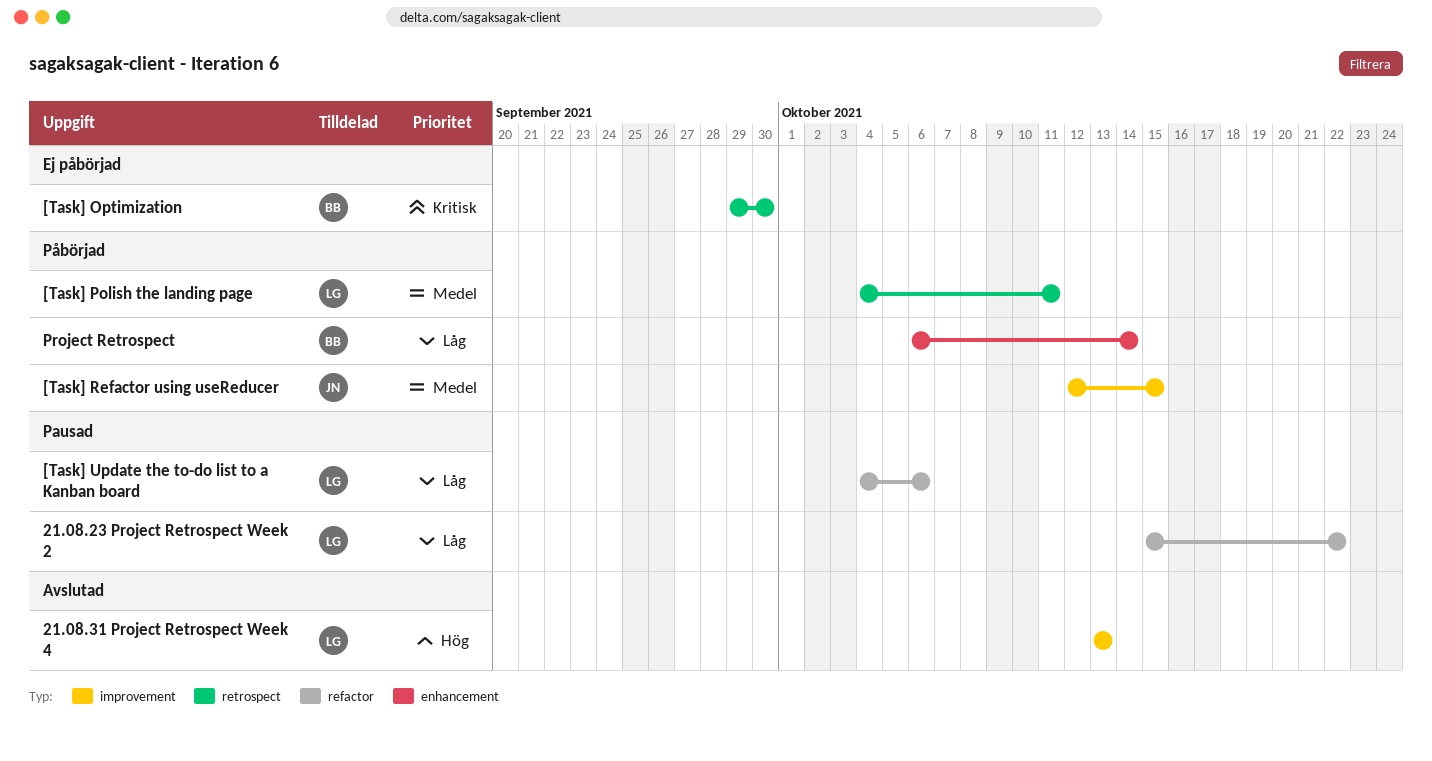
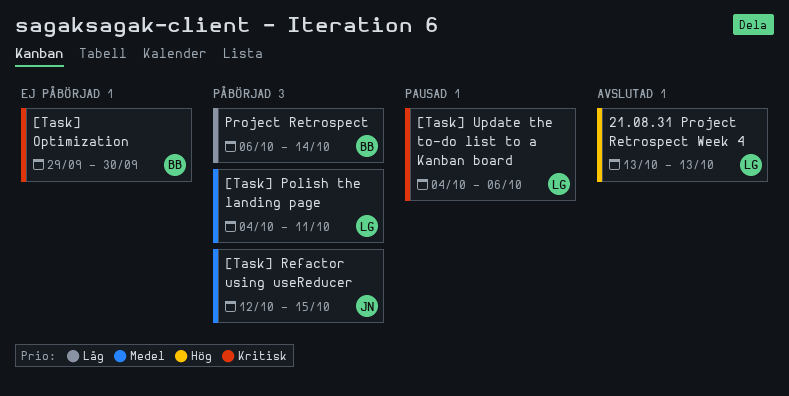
21.08.23 Project Retrospect Week 2: present -> none
[Task] Update the to-do list to a Kanban board, priority: Låg -> Kritisk

